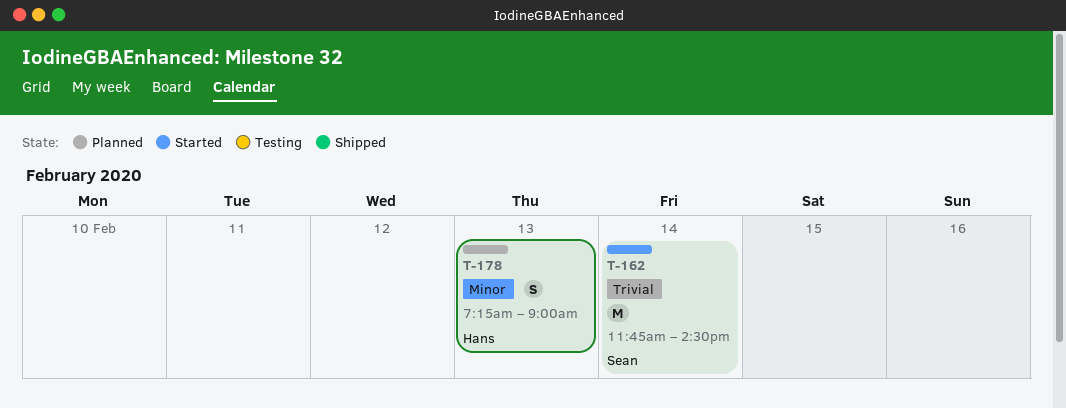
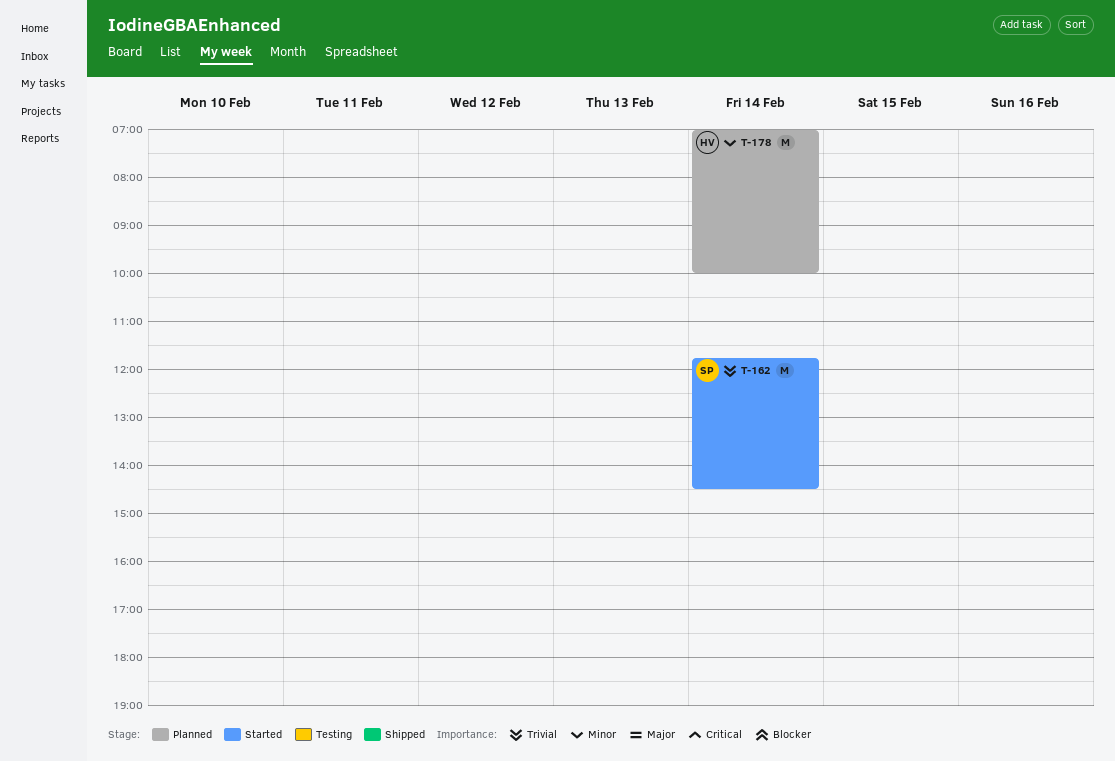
T-178, estimate: S -> M
T-178, day: Feb 13 -> Feb 14
T-178, begins: 07:15 -> 07:00
T-178, ends: 09:00 -> 10:00

